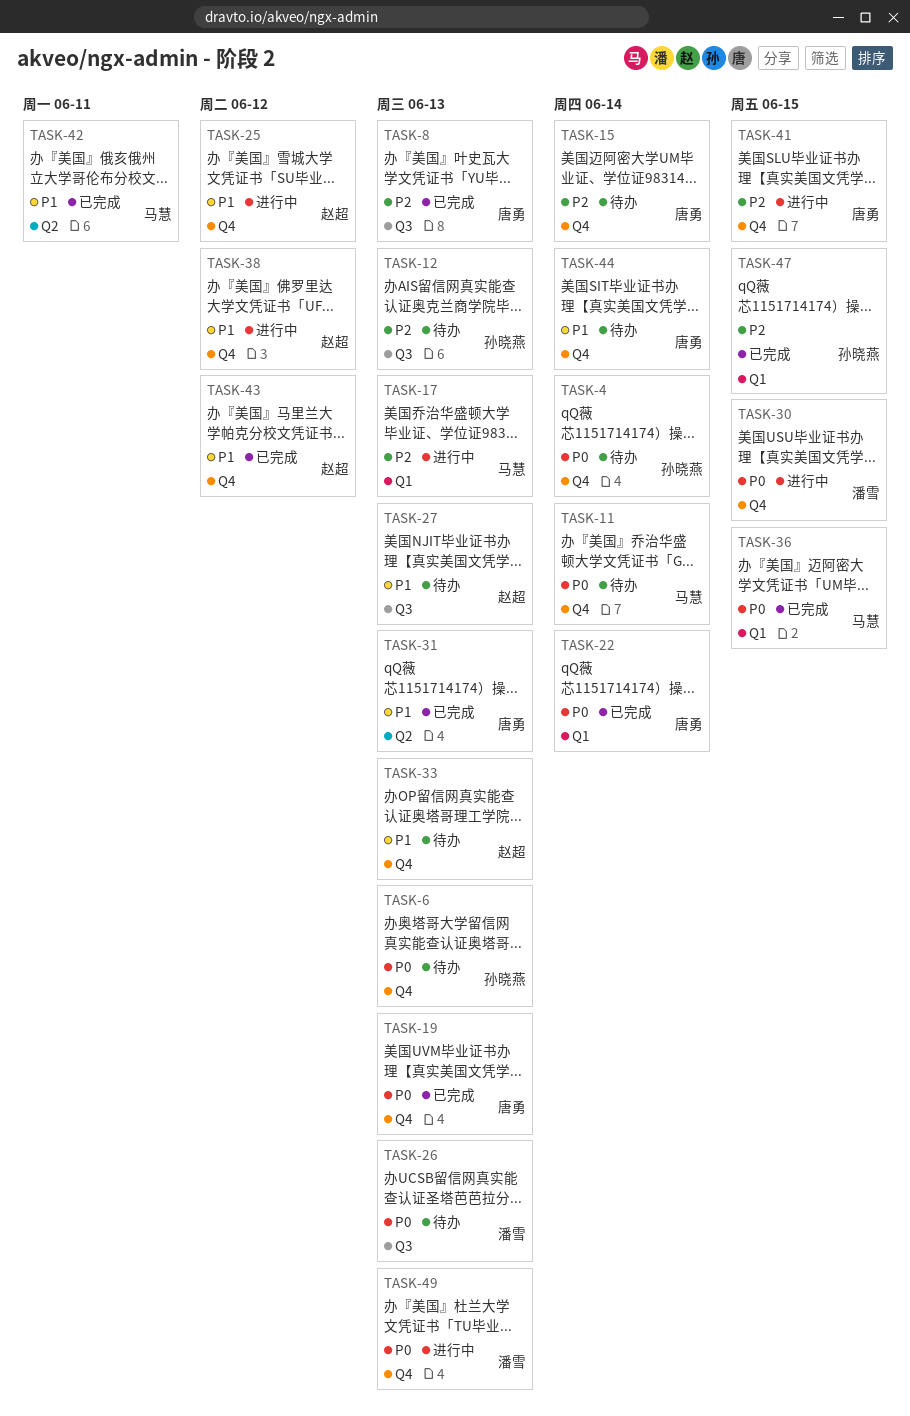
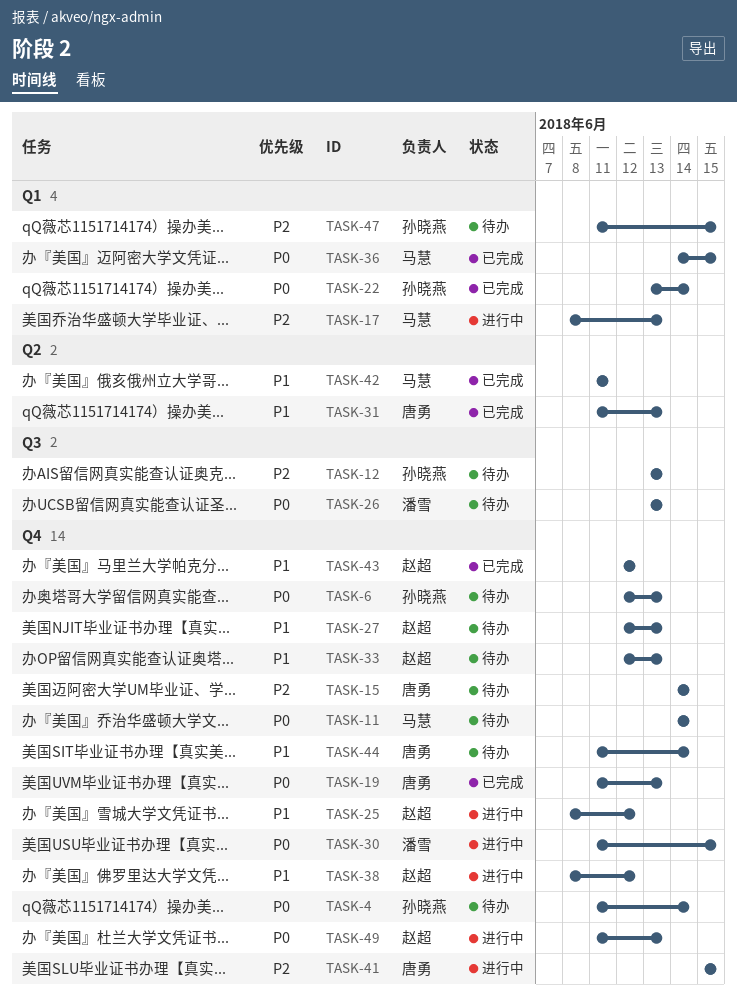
TASK-8: present -> none
TASK-22, owner: 唐勇 -> 孙晓燕
TASK-27, label: Q3 -> Q4
TASK-47, status: 已完成 -> 待办
TASK-49, owner: 潘雪 -> 赵超

